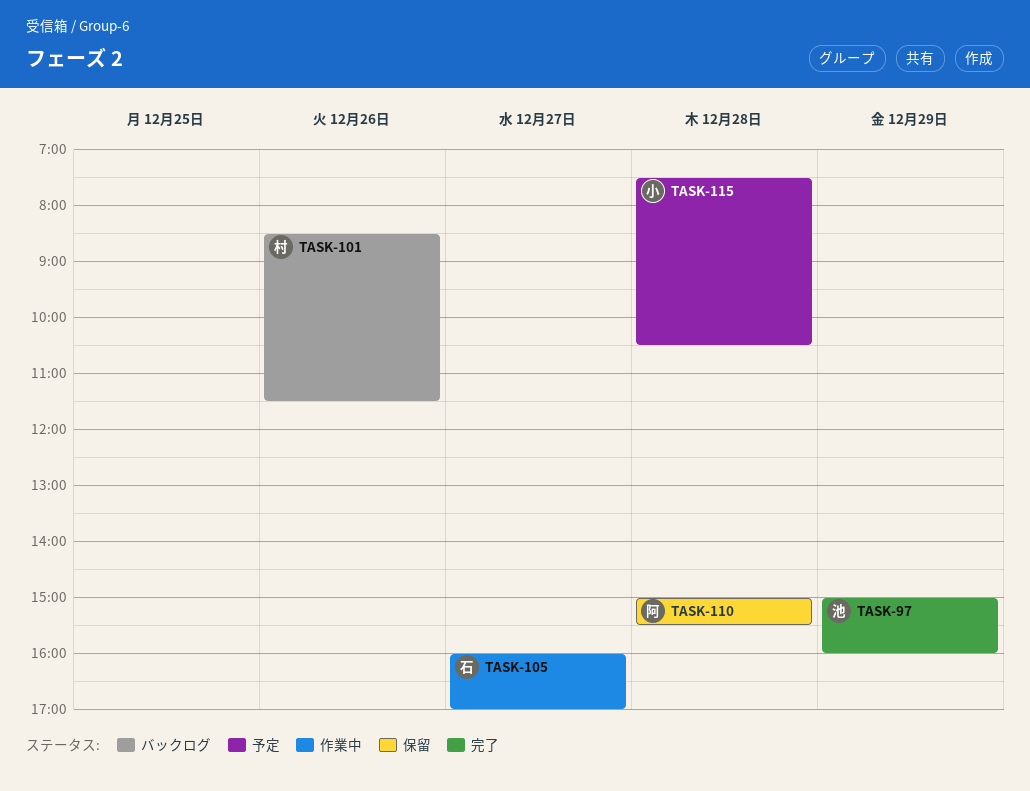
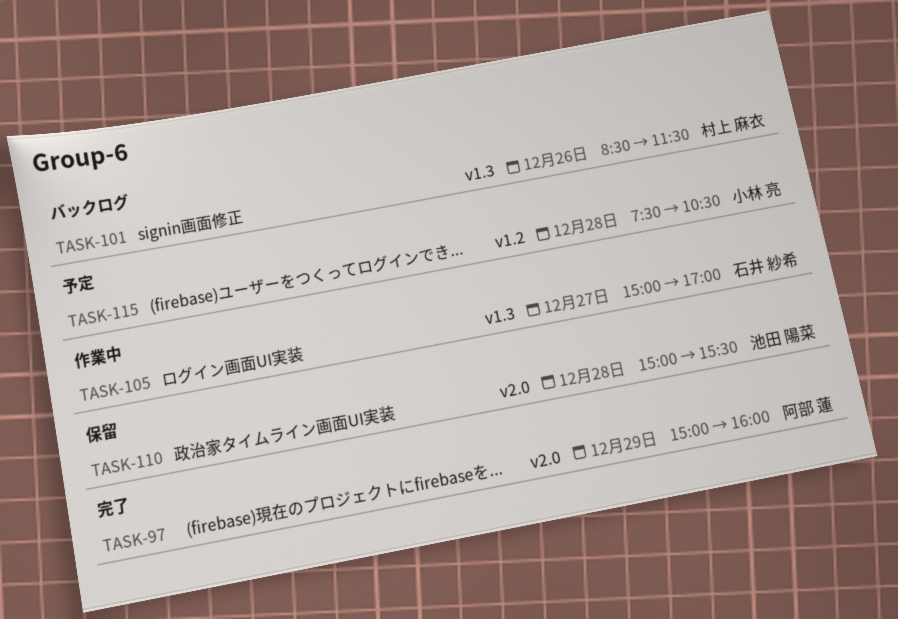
TASK-97, owner: 池田 陽菜 -> 阿部 蓮
TASK-105, begins: 16:00 -> 15:00
TASK-110, owner: 阿部 蓮 -> 池田 陽菜

